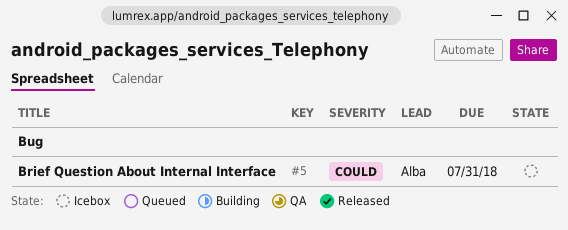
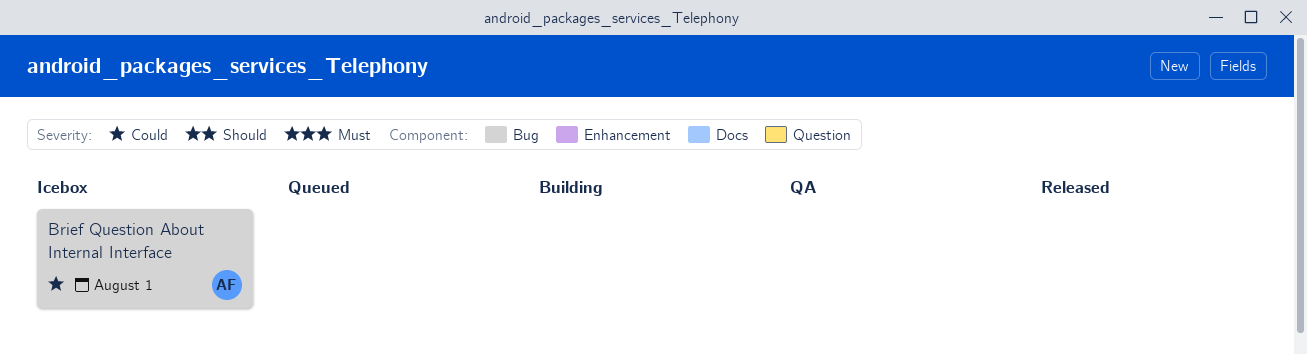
Brief Question About Internal Interface, due: Jul 31 -> Aug 1

